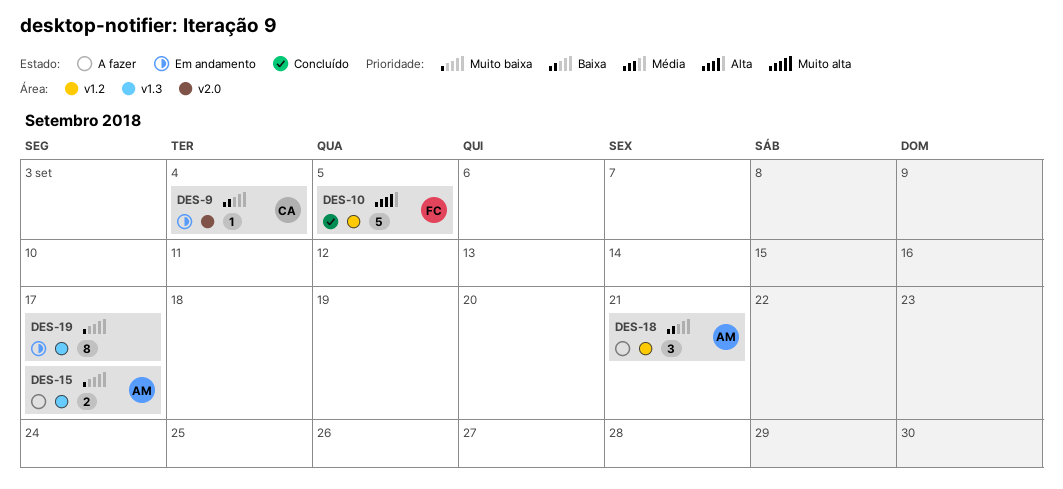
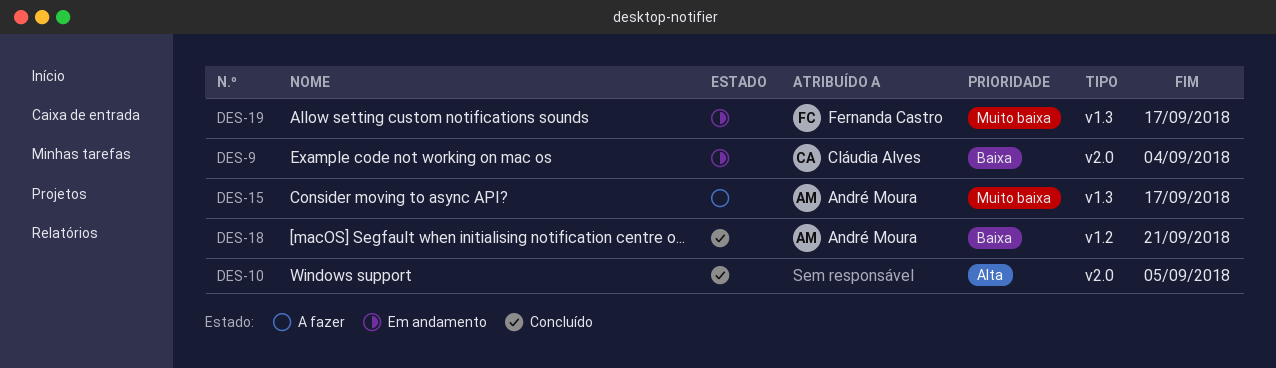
DES-10, owner: Fernanda Castro -> none
DES-10, label: v1.2 -> v2.0
DES-18, status: A fazer -> Concluído
DES-19, owner: none -> Fernanda Castro

